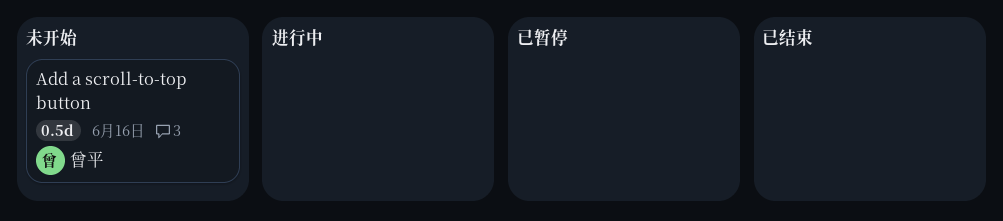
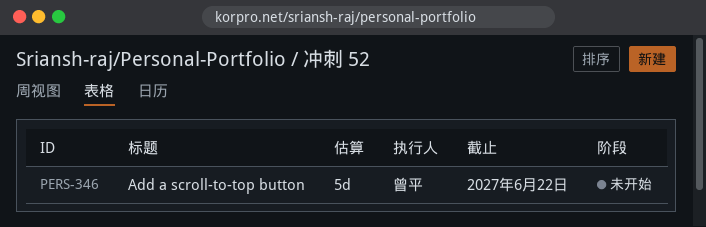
Add a scroll-to-top button, estimate: 0.5d -> 5d
Add a scroll-to-top button, due: Jun 16 -> Jun 22

